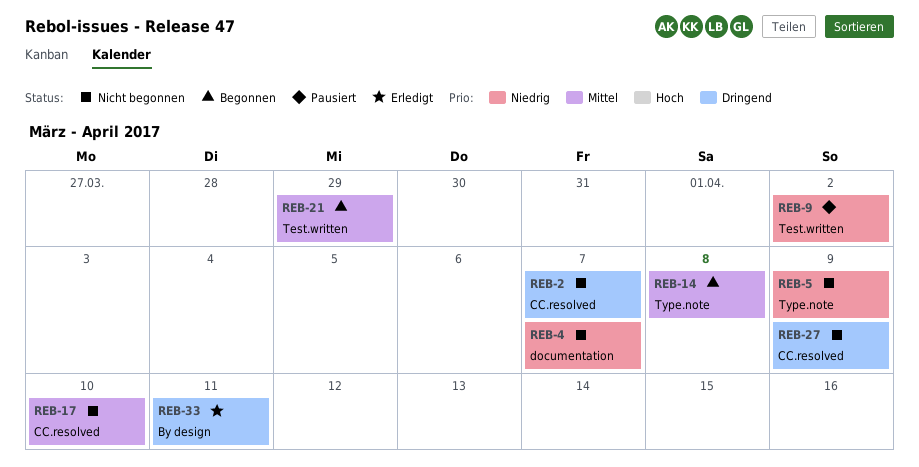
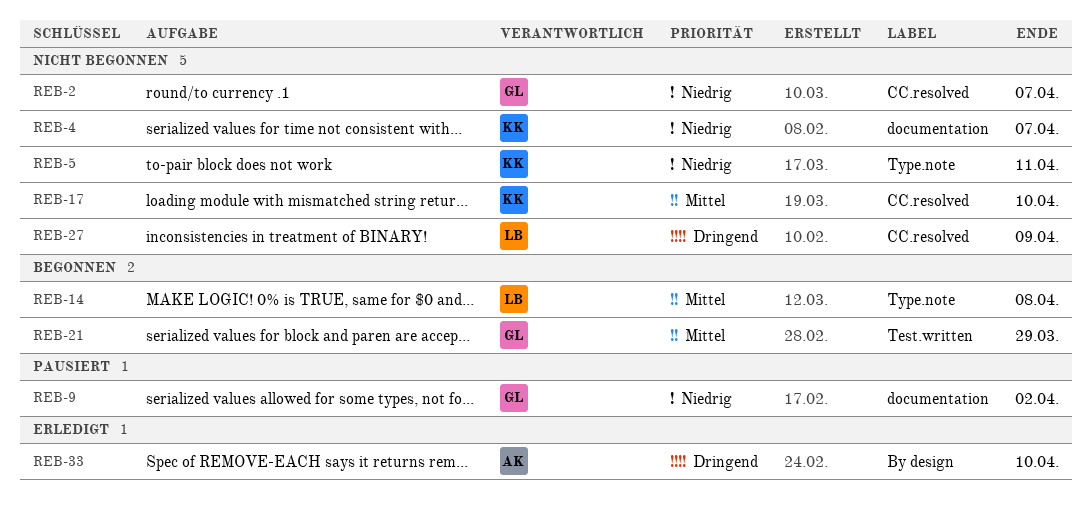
REB-2, priority: Dringend -> Niedrig
REB-5, due: Apr 9 -> Apr 11
REB-9, label: Test.written -> documentation
REB-33, due: Apr 11 -> Apr 10

